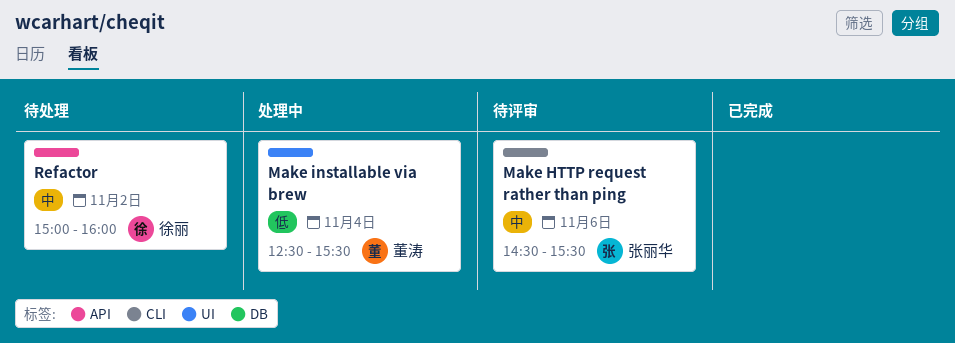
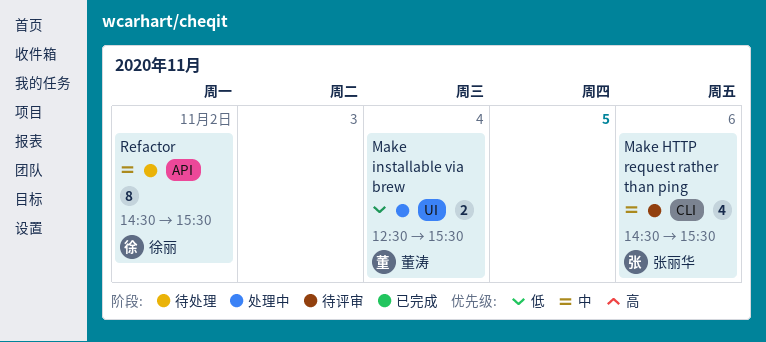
Refactor, begins: 15:00 -> 14:30
Refactor, ends: 16:00 -> 15:30

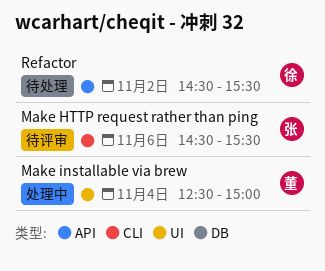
Make installable via brew, ends: 15:30 -> 15:00

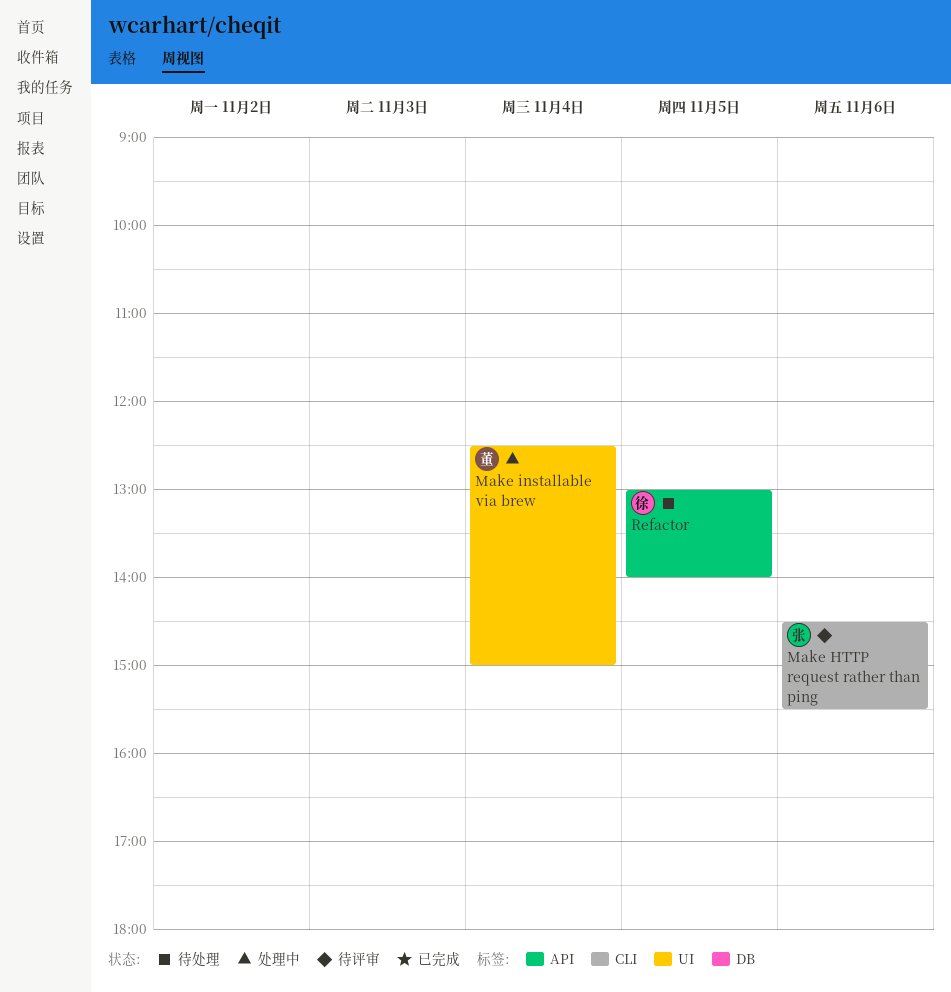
Refactor, day: Nov 2 -> Nov 5
Refactor, begins: 14:30 -> 13:00
Refactor, ends: 15:30 -> 14:00

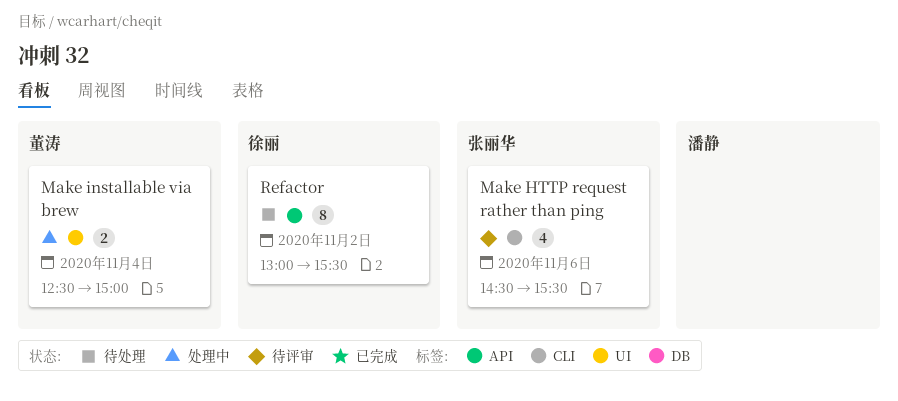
Refactor, day: Nov 5 -> Nov 2
Refactor, ends: 14:00 -> 15:30

